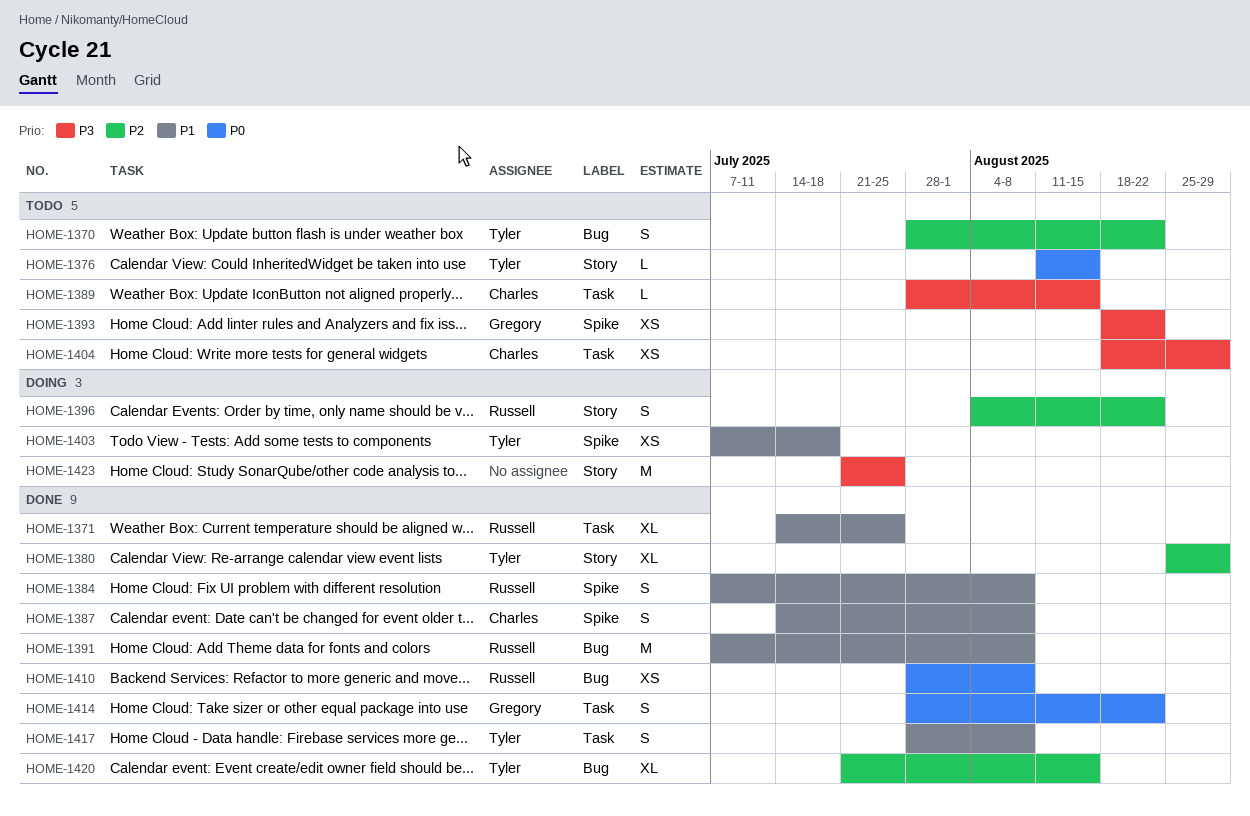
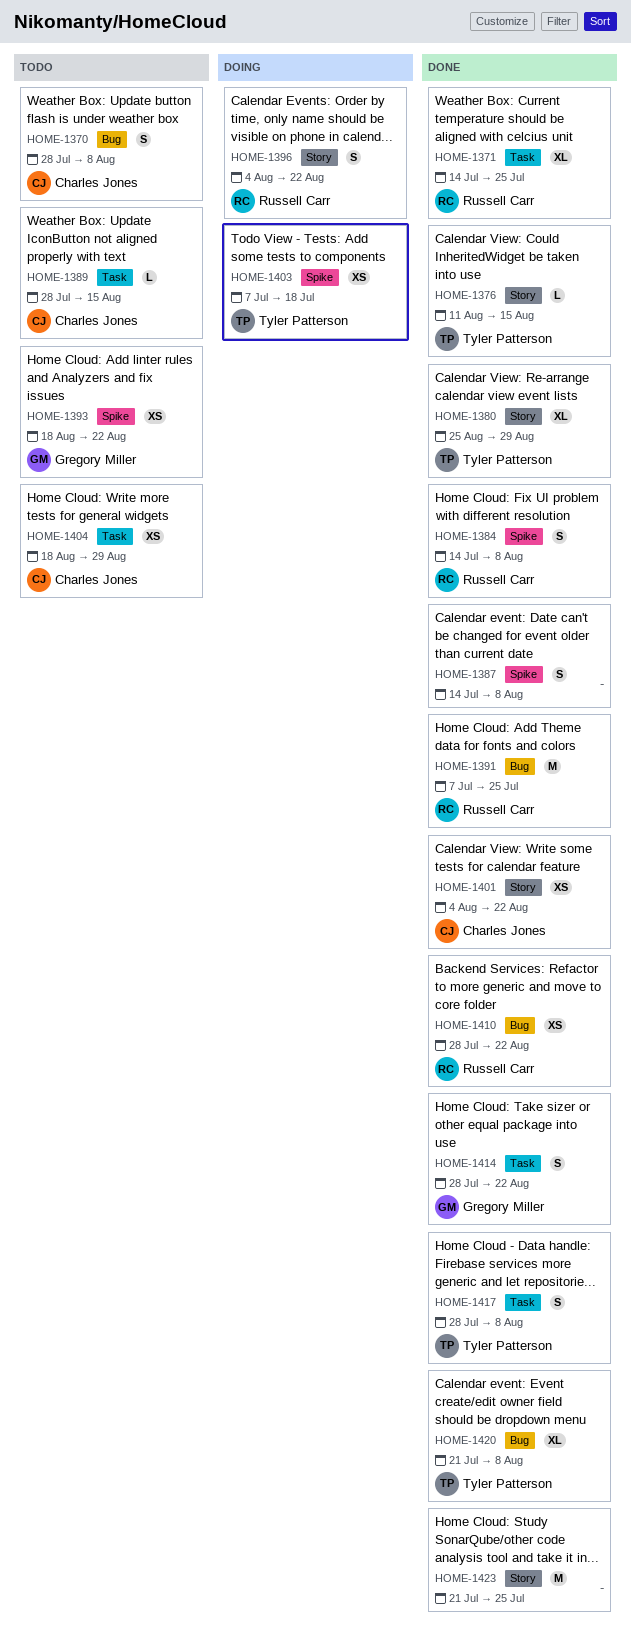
HOME-1370, owner: Tyler Patterson -> Charles Jones
HOME-1370, due: Aug 22 -> Aug 8
HOME-1376, status: Todo -> Done
HOME-1384, start: Jul 7 -> Jul 14
HOME-1387, owner: Charles Jones -> none
HOME-1391, due: Aug 8 -> Jul 25
HOME-1401: none -> present
HOME-1410, due: Aug 8 -> Aug 22
HOME-1420, due: Aug 15 -> Aug 8
HOME-1423, status: Doing -> Done

